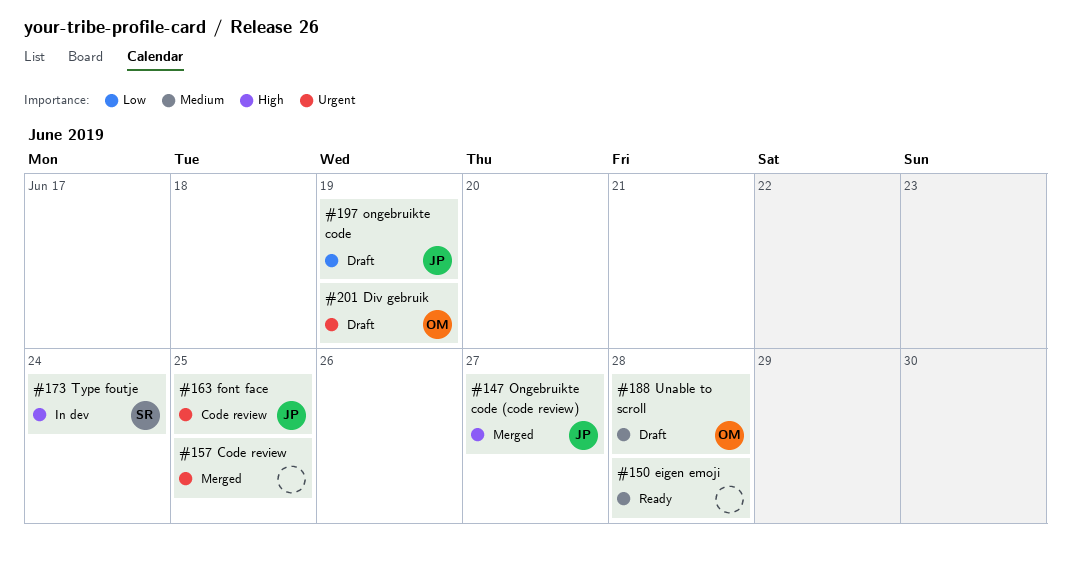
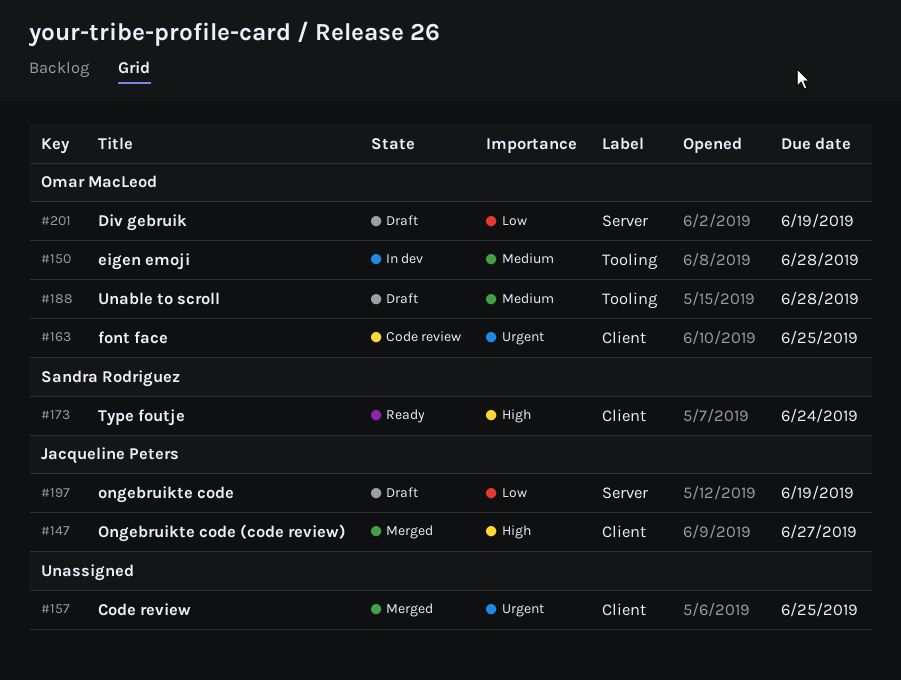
#150, status: Ready -> In dev
#150, owner: none -> Omar MacLeod
#163, owner: Jacqueline Peters -> Omar MacLeod
#173, status: In dev -> Ready
#201, priority: Urgent -> Low

